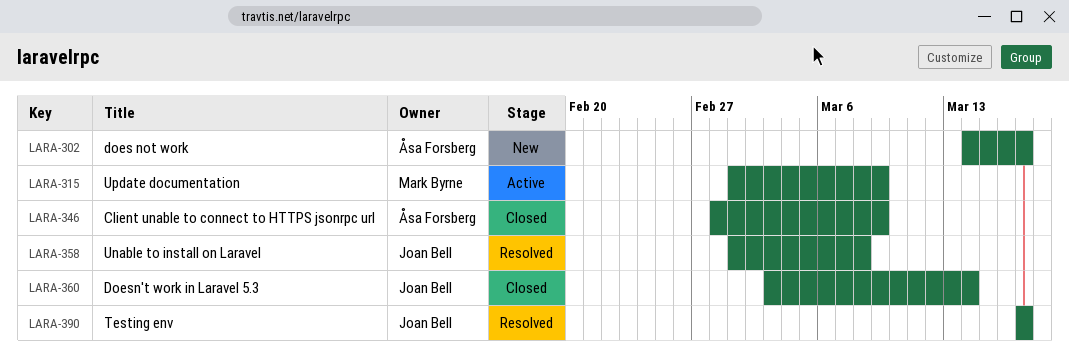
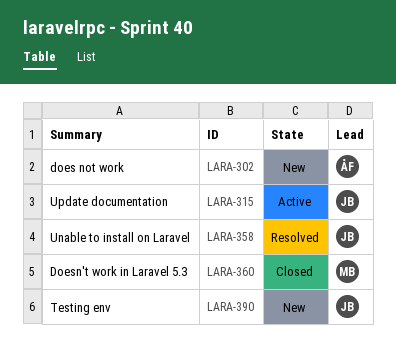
LARA-315, owner: Mark Byrne -> Joan Bell
LARA-346: present -> none
LARA-360, owner: Joan Bell -> Mark Byrne
LARA-390, status: Resolved -> New

